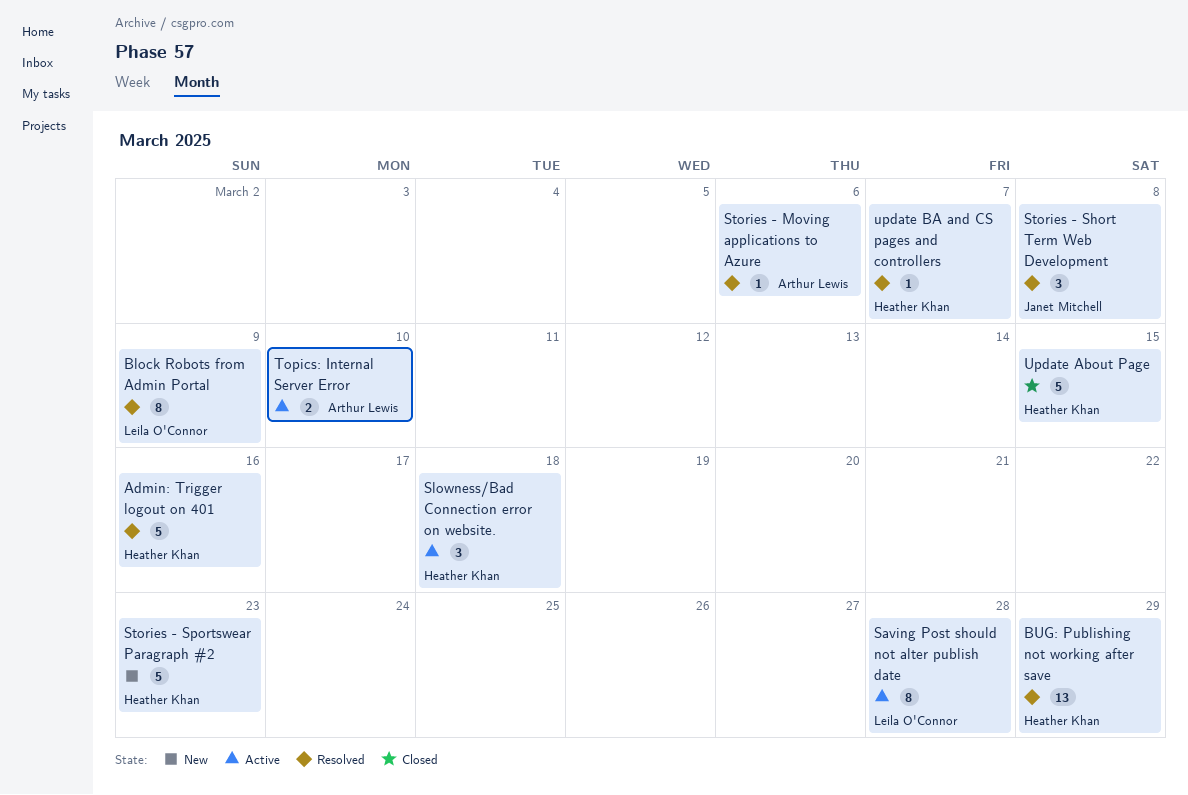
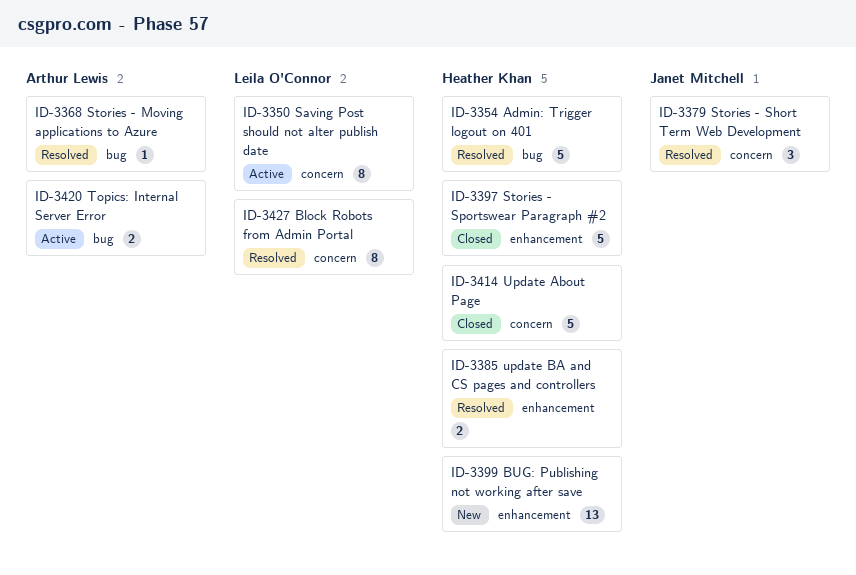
BUG: Publishing not working after save, status: Resolved -> New
Slowness/Bad Connection error on website.: present -> none
Stories - Sportswear Paragraph #2, status: New -> Closed
update BA and CS pages and controllers, estimate: 1 -> 2

